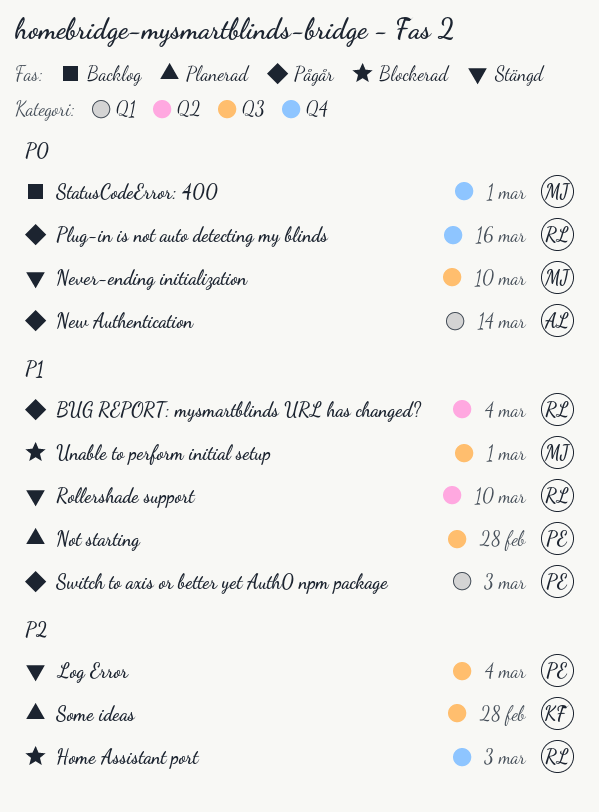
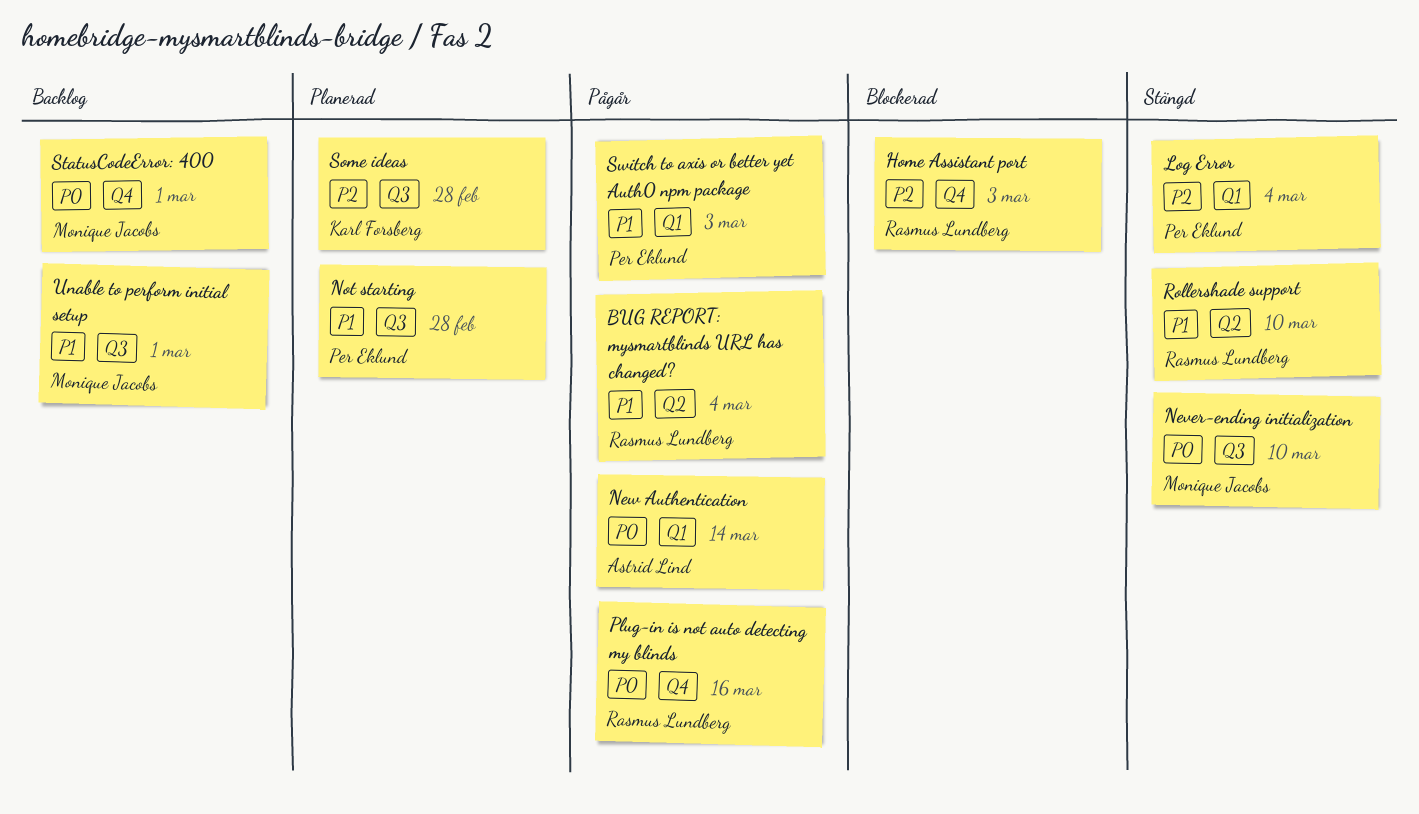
Log Error, label: Q3 -> Q1
Unable to perform initial setup, status: Blockerad -> Backlog

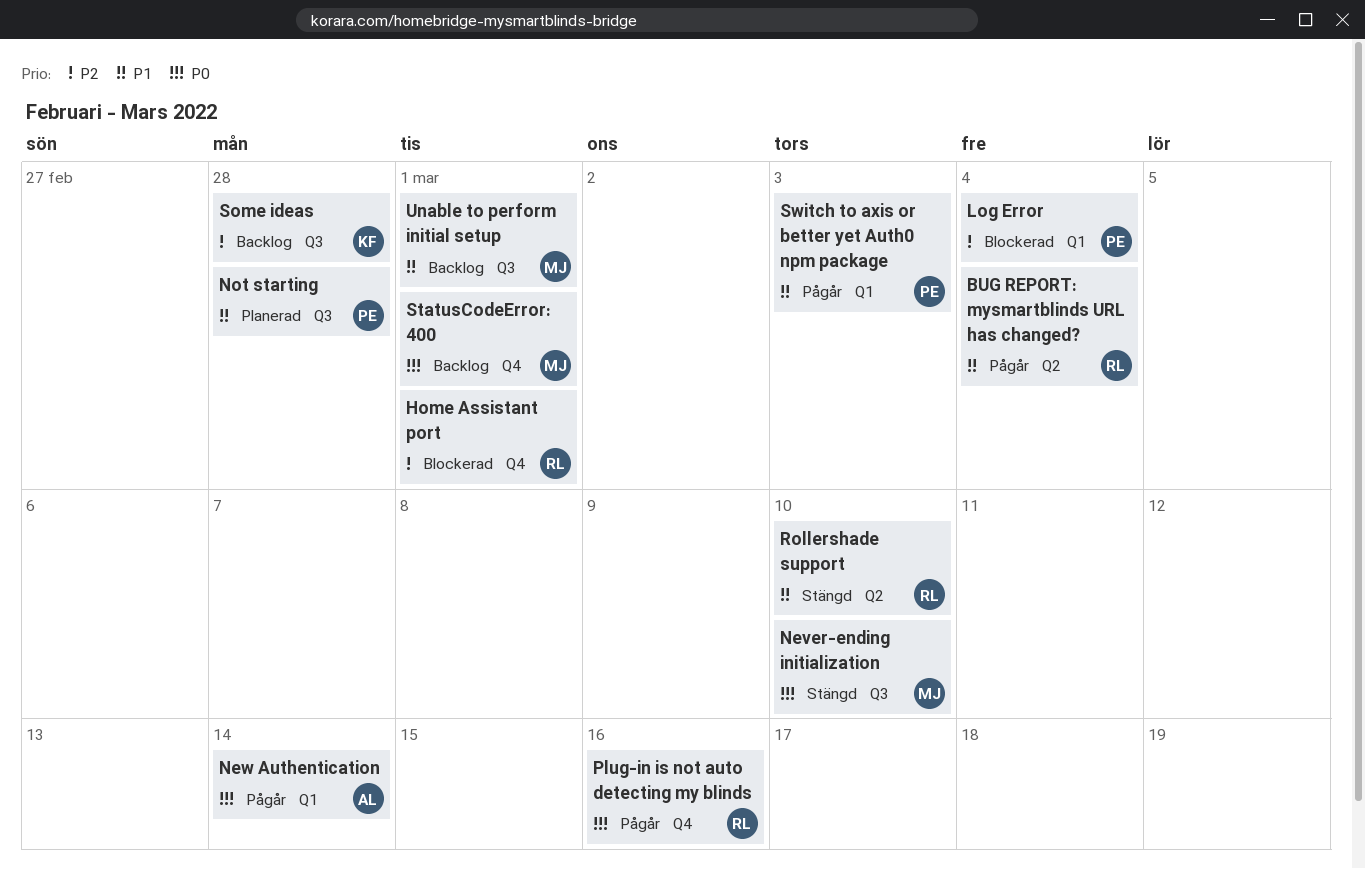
Home Assistant port, due: Mar 3 -> Mar 1
Log Error, status: Stängd -> Blockerad
Some ideas, status: Planerad -> Backlog

